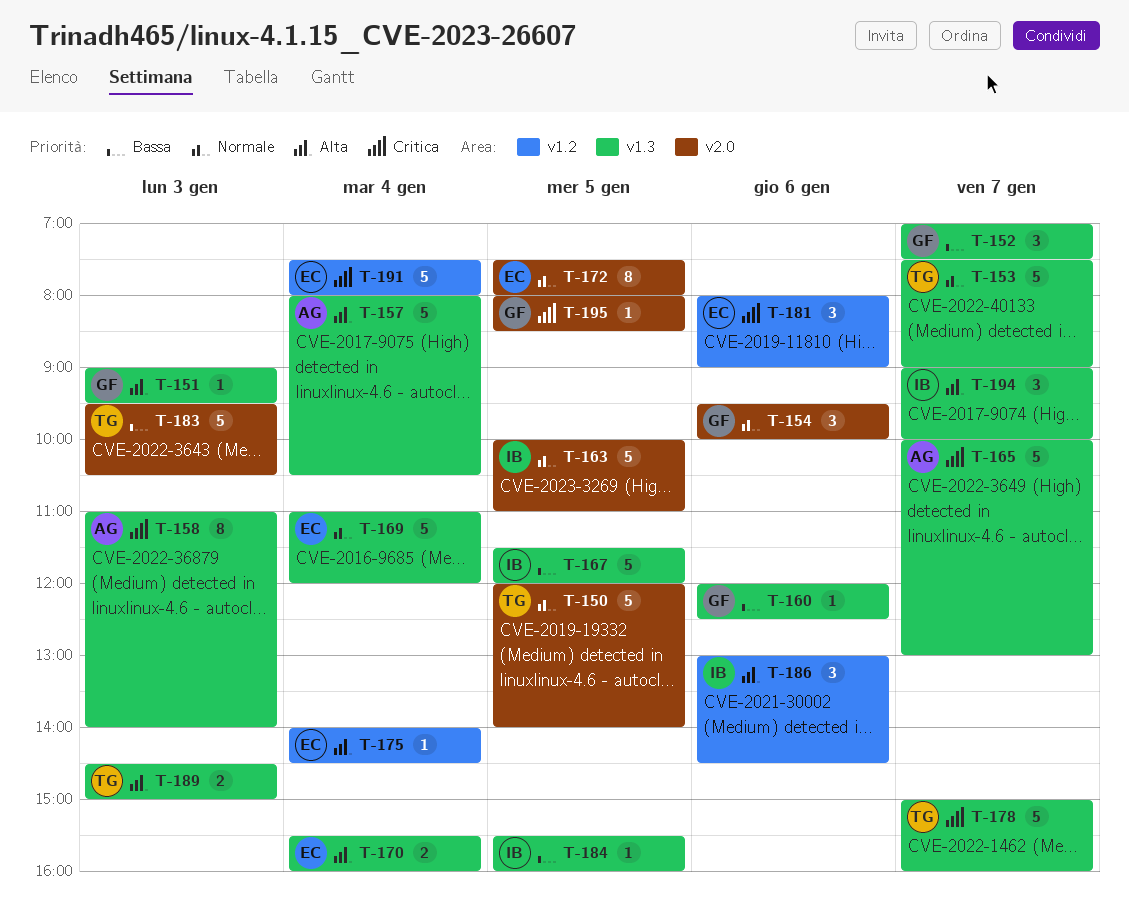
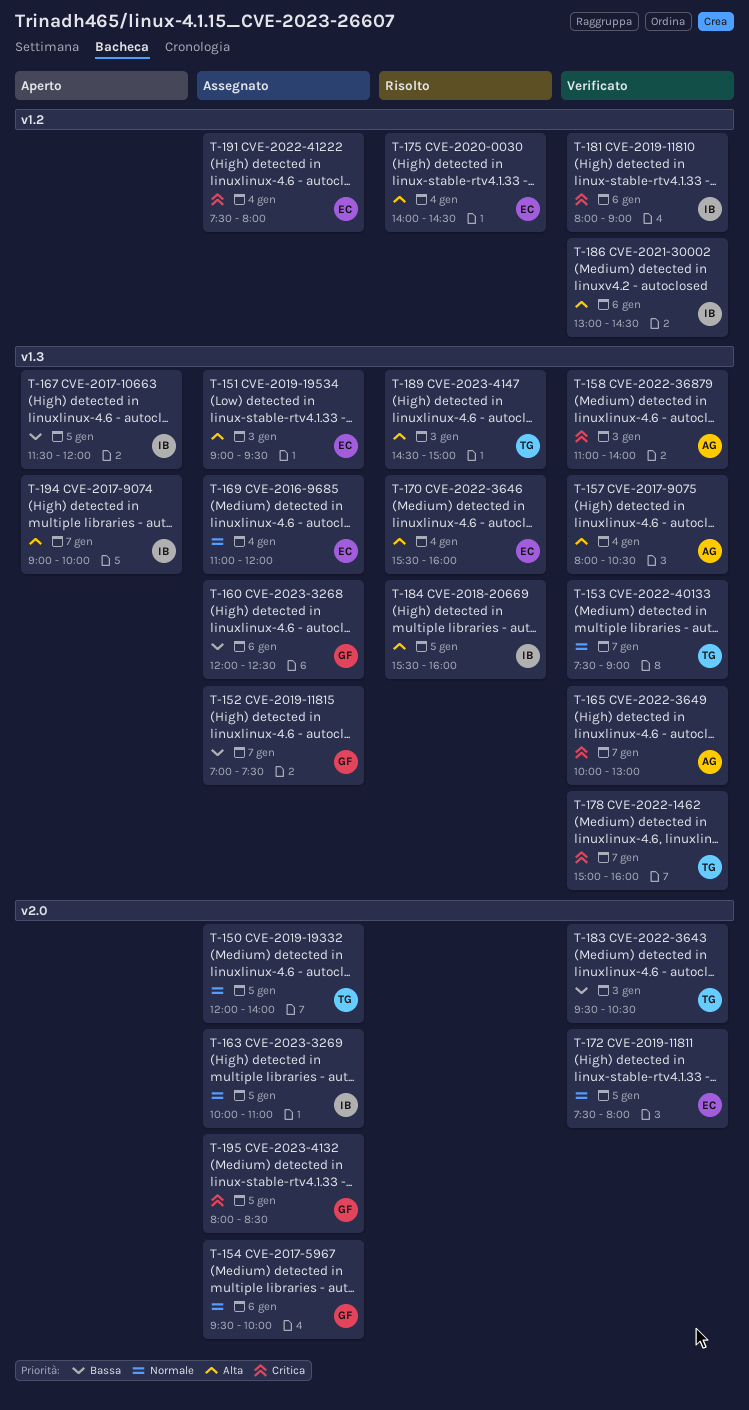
T-151, owner: GF -> EC
T-181, owner: EC -> IB
T-184, priority: Bassa -> Alta

